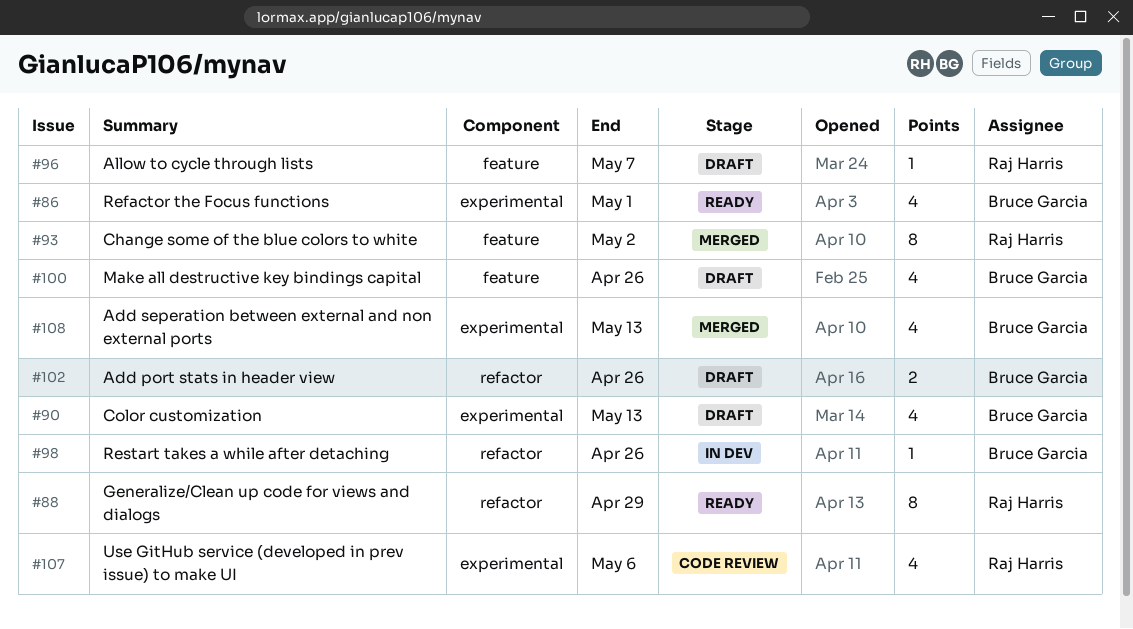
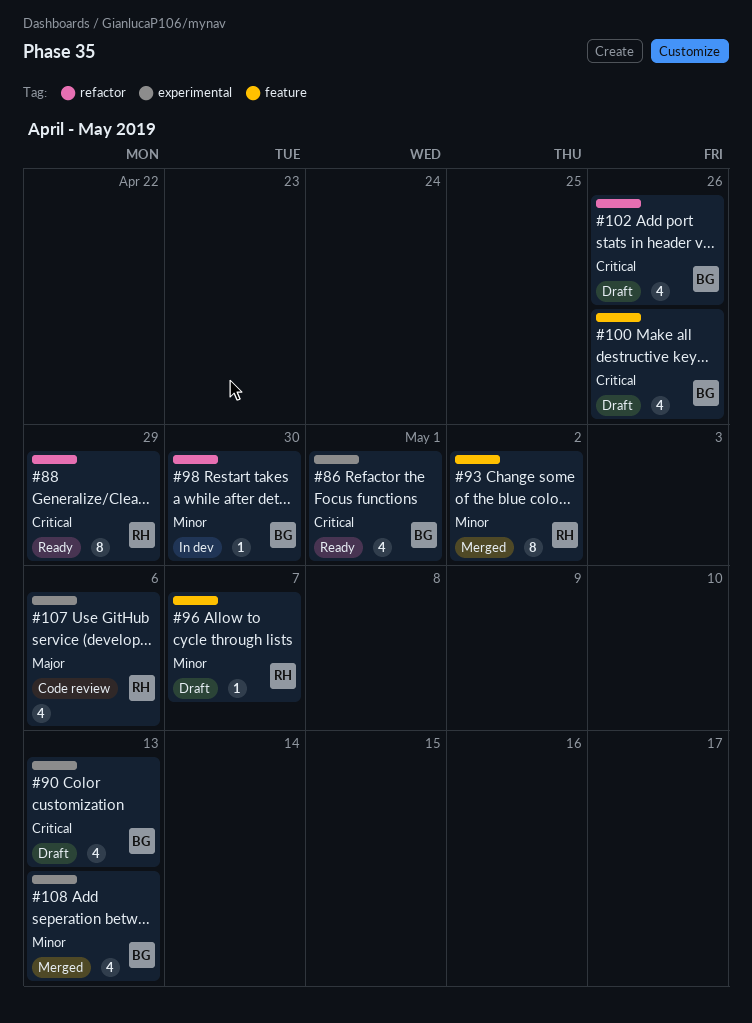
#98, due: Apr 26 -> Apr 30
#102, estimate: 2 -> 4

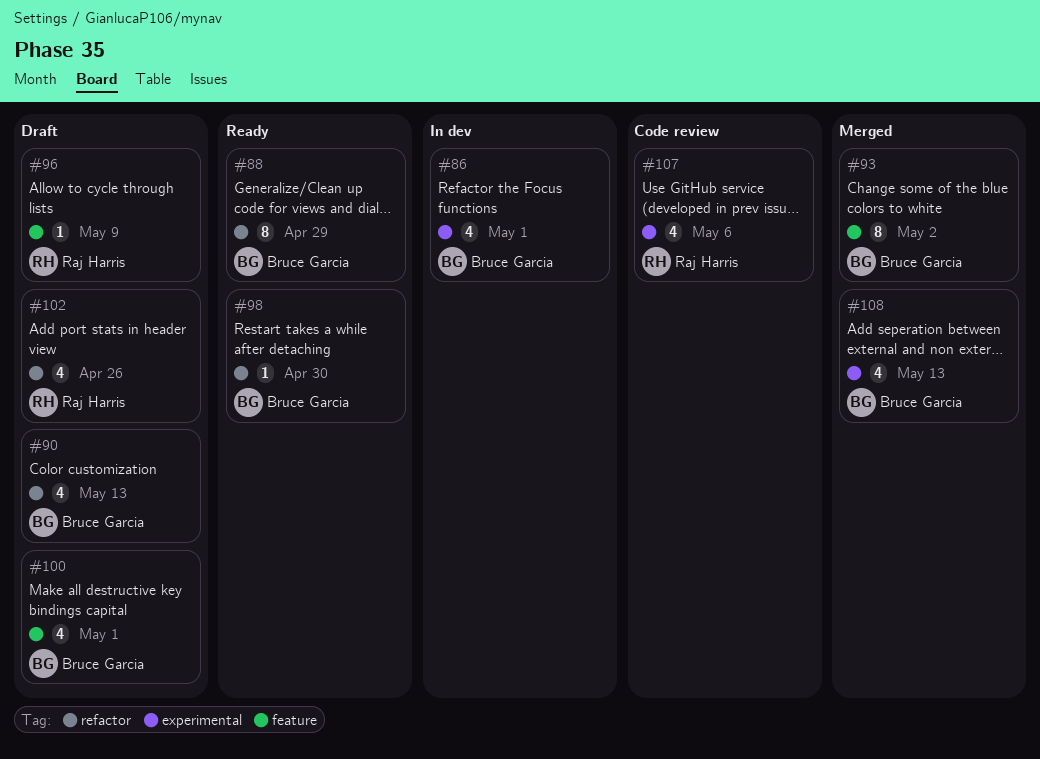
#86, status: Ready -> In dev
#88, owner: Raj Harris -> Bruce Garcia
#90, label: experimental -> refactor
#93, owner: Raj Harris -> Bruce Garcia
#96, due: May 7 -> May 9
#98, status: In dev -> Ready
#100, due: Apr 26 -> May 1
#102, owner: Bruce Garcia -> Raj Harris

